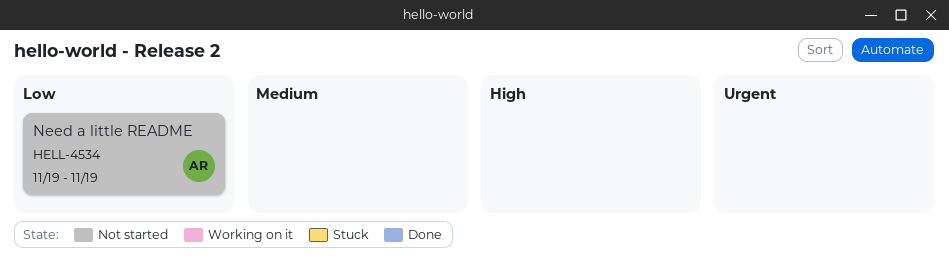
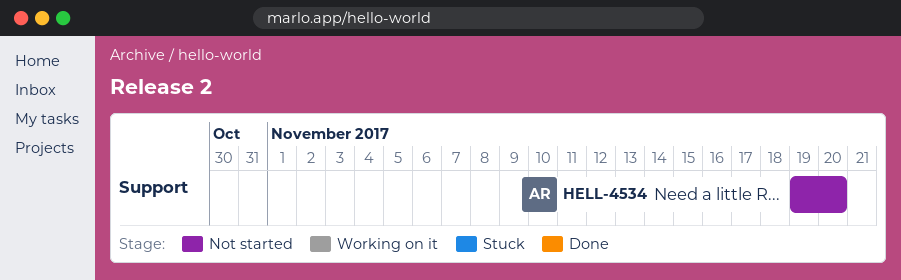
HELL-4534, due: Nov 19 -> Nov 20

